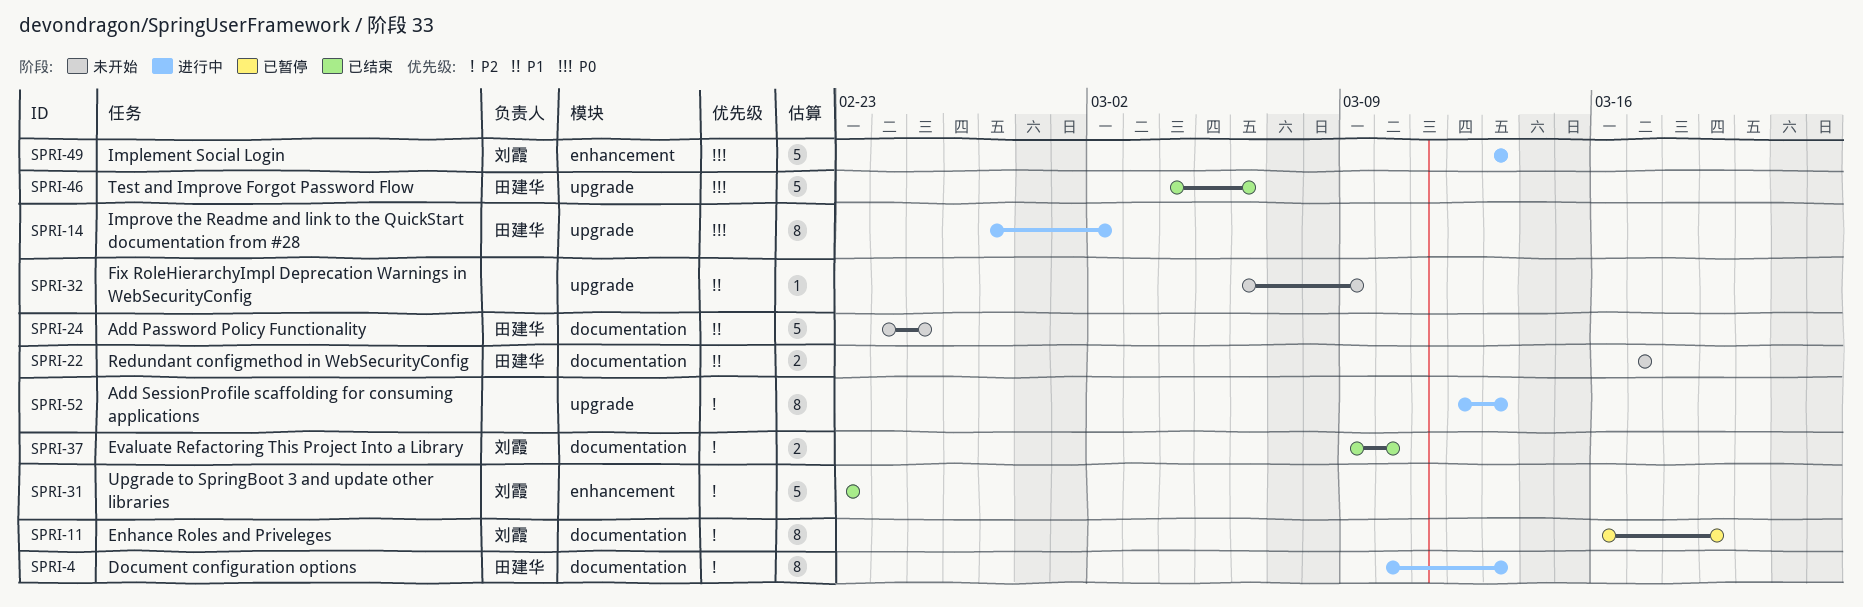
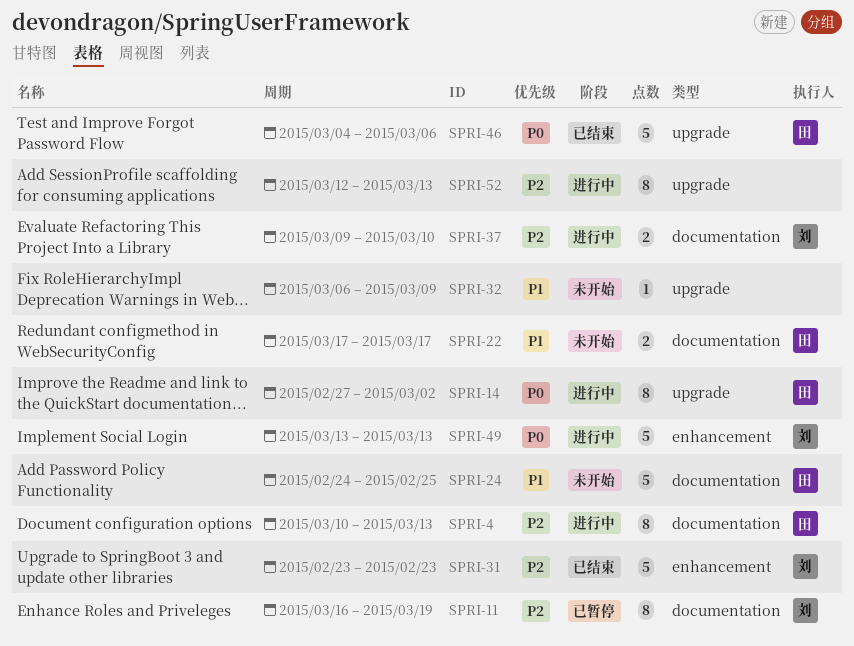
SPRI-37, status: 已结束 -> 进行中

